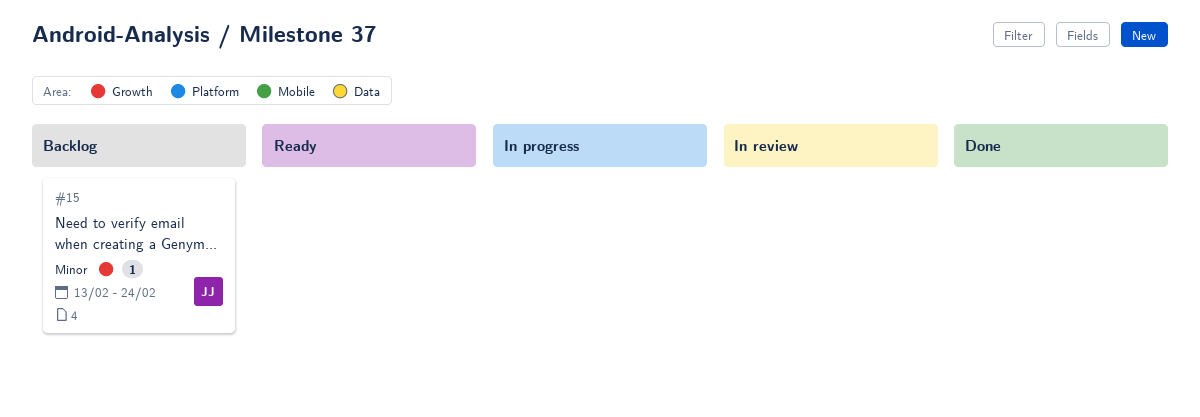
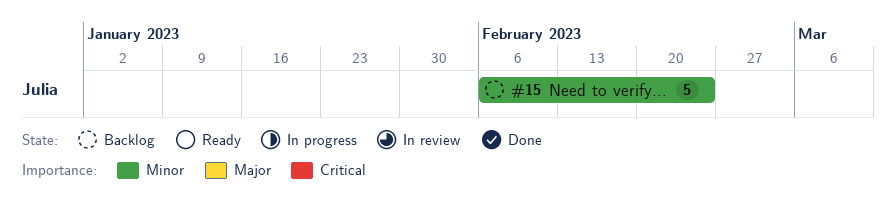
#15, estimate: 1 -> 5
#15, start: Feb 13 -> Feb 6

